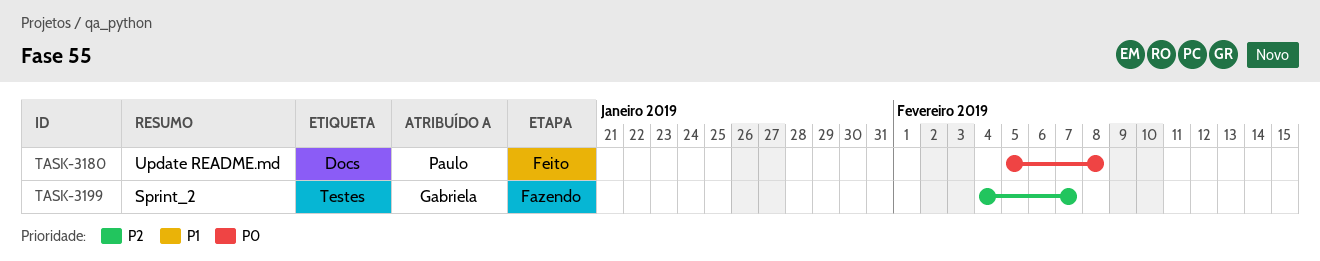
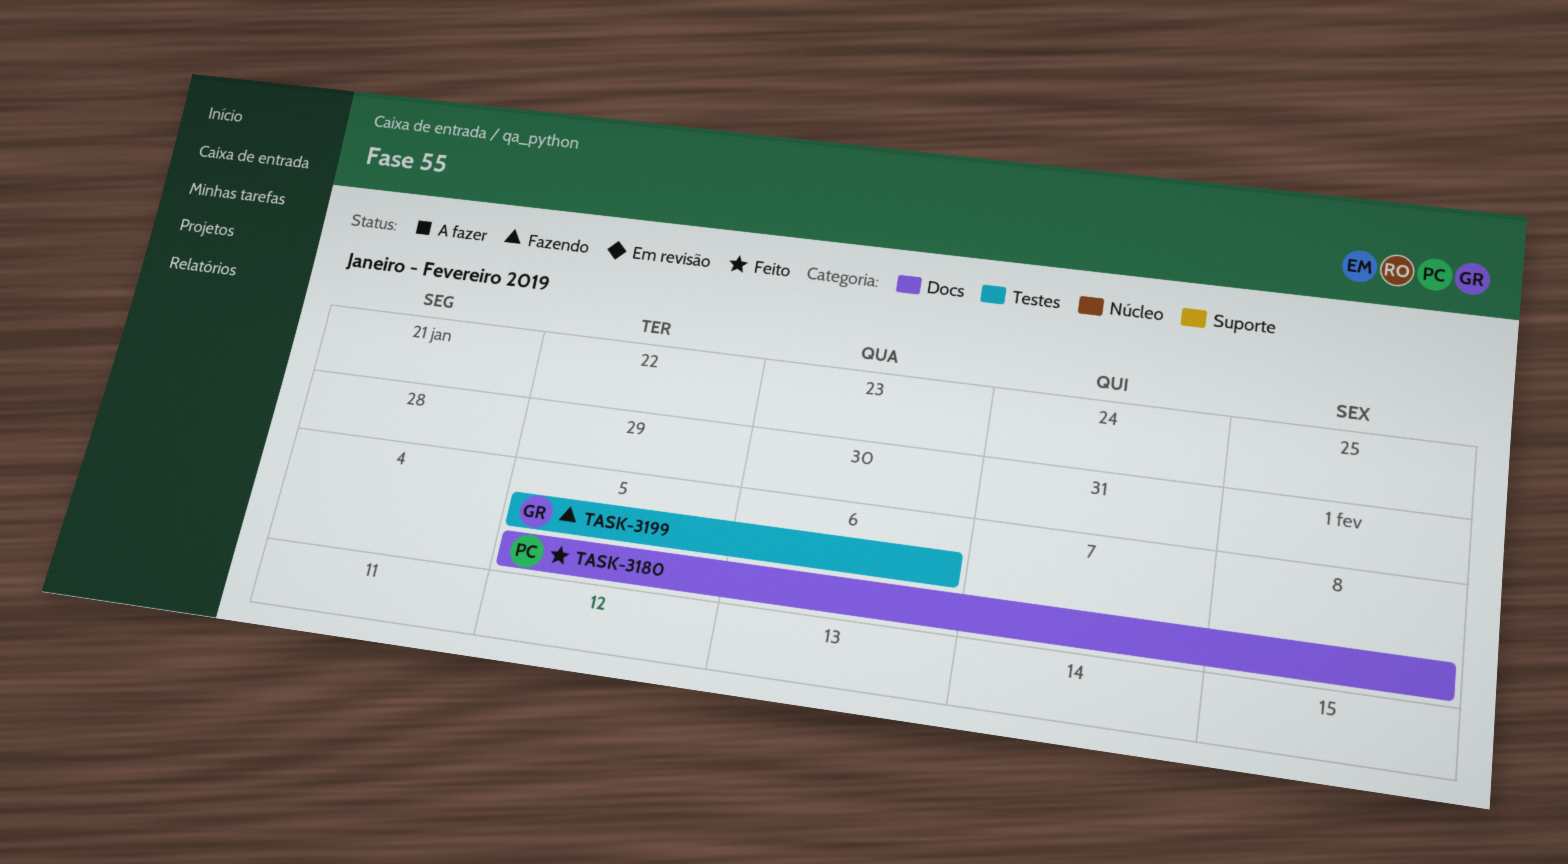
TASK-3199, start: Feb 4 -> Feb 5
TASK-3199, due: Feb 7 -> Feb 6

